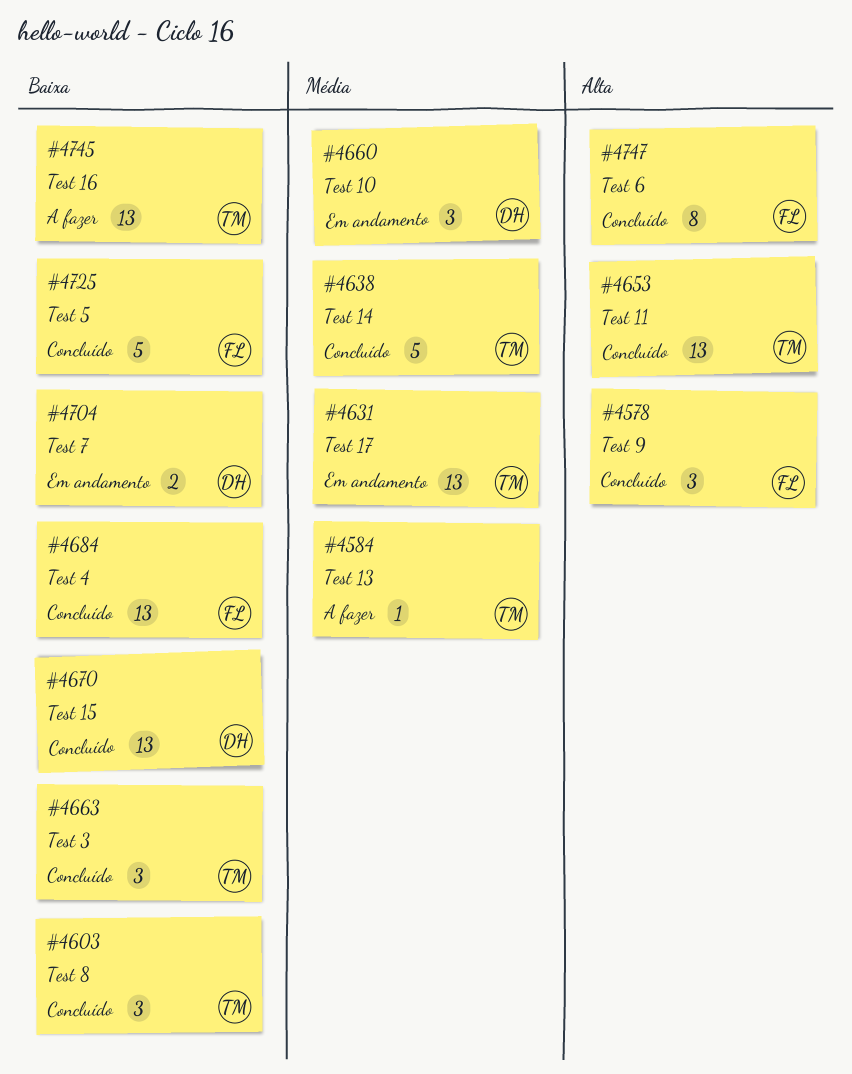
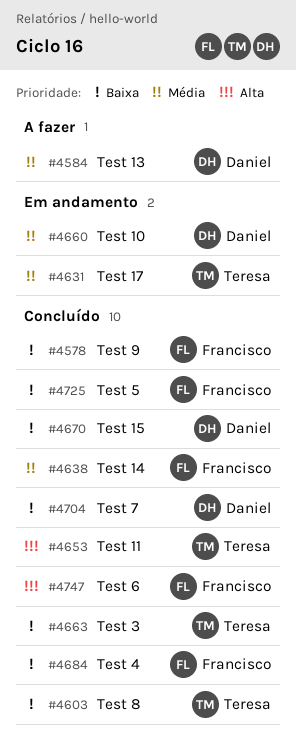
#4578, priority: Alta -> Baixa
#4584, owner: Teresa -> Daniel
#4638, owner: Teresa -> Francisco
#4704, status: Em andamento -> Concluído
#4745: present -> none

